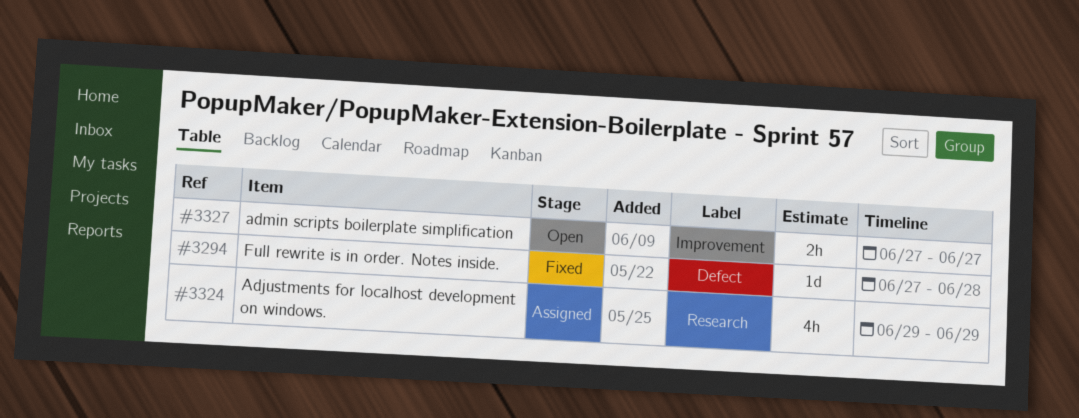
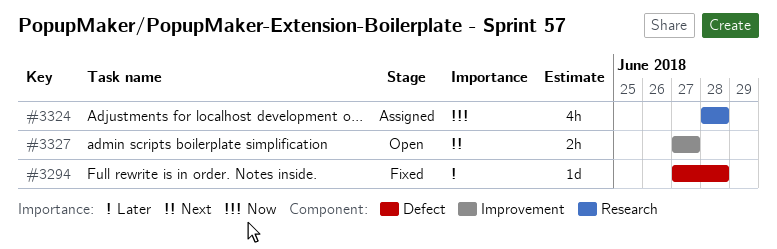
#3324, start: Jun 29 -> Jun 28
#3324, due: Jun 29 -> Jun 28

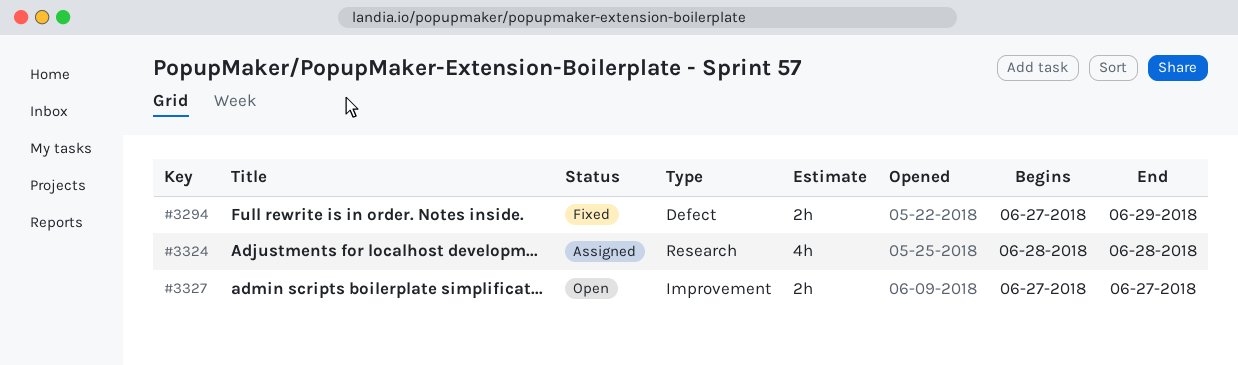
#3294, estimate: 1d -> 2h
#3294, due: Jun 28 -> Jun 29

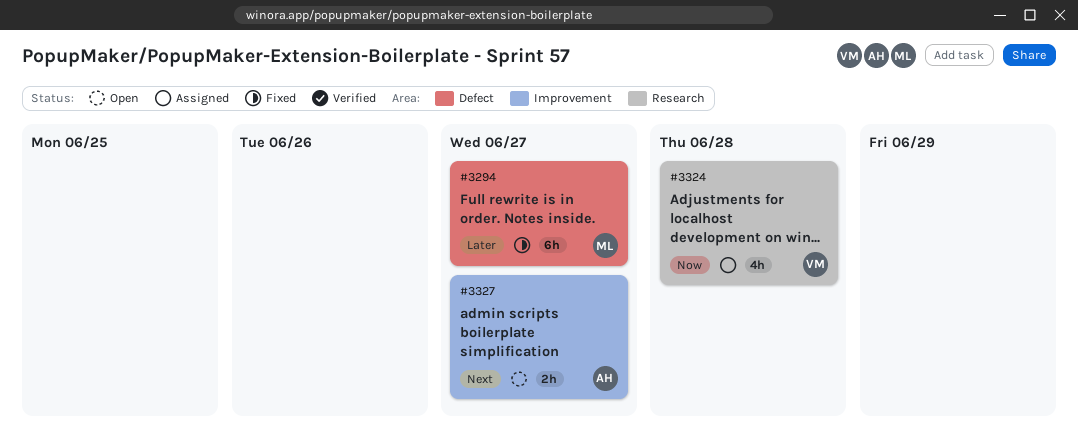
#3294, estimate: 2h -> 6h
#3294, due: Jun 29 -> Jun 27

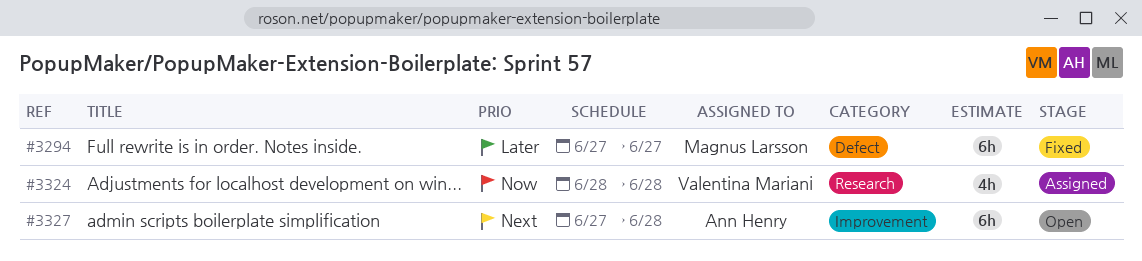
#3327, estimate: 2h -> 6h
#3327, due: Jun 27 -> Jun 28

